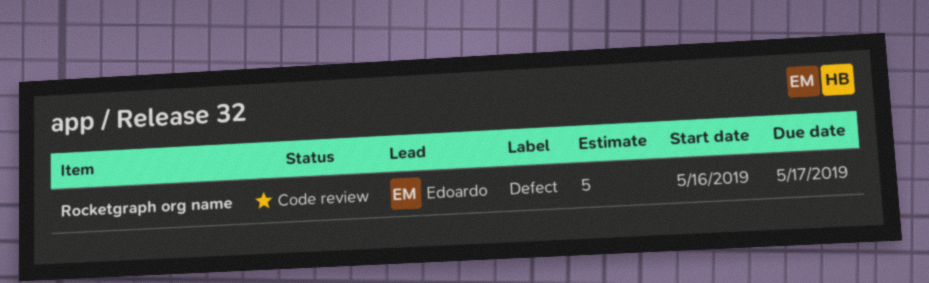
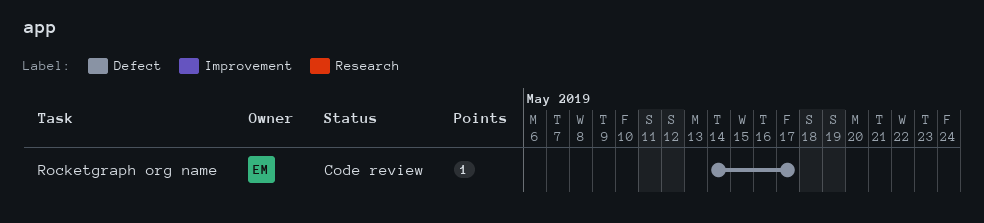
Rocketgraph org name, estimate: 5 -> 1
Rocketgraph org name, start: May 16 -> May 14

